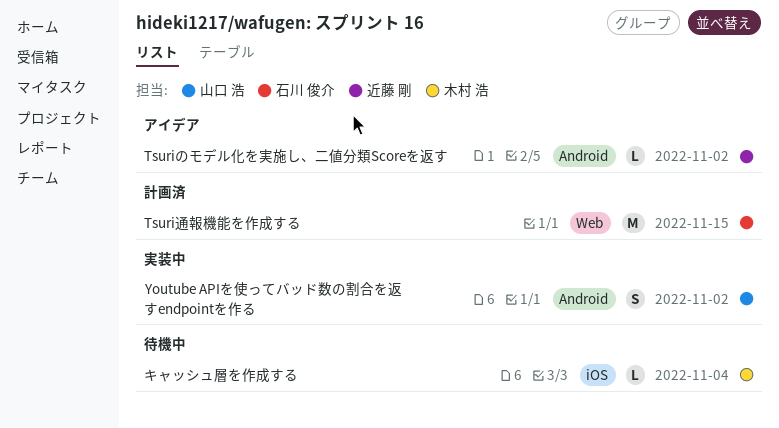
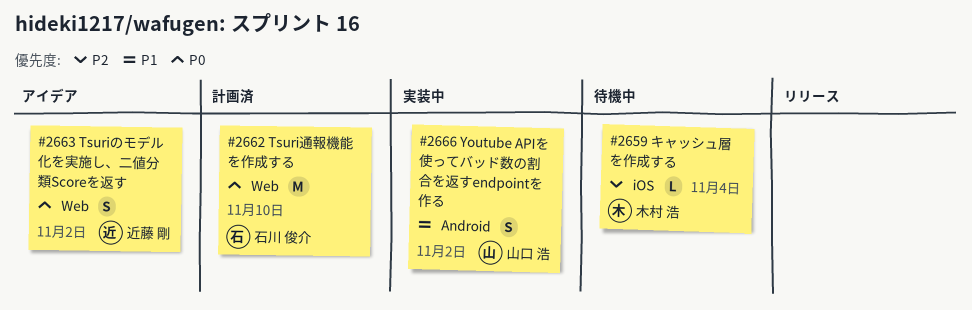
Tsuriのモデル化を実施し、二値分類Scoreを返す, label: Android -> Web
Tsuriのモデル化を実施し、二値分類Scoreを返す, estimate: L -> S
Tsuri通報機能を作成する, due: Nov 15 -> Nov 10

